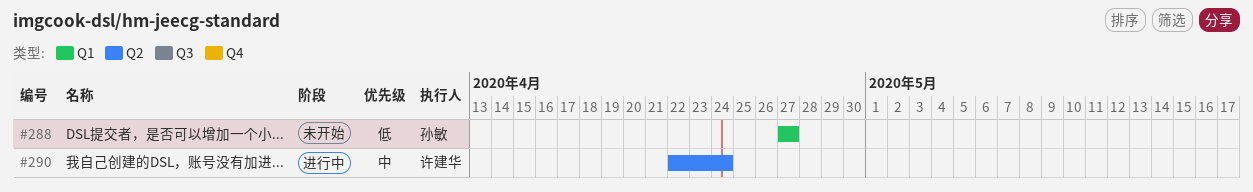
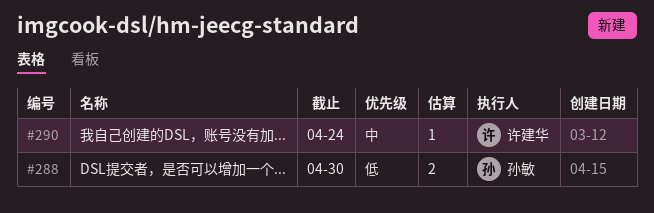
#288, due: Apr 27 -> Apr 30

